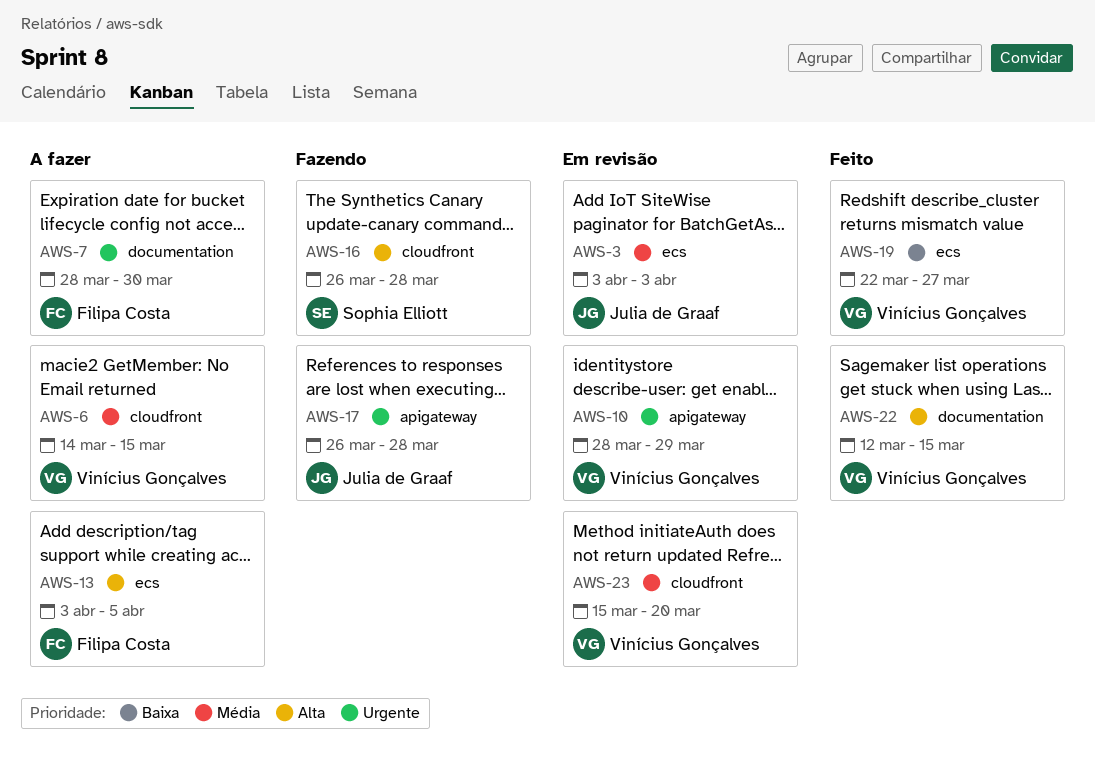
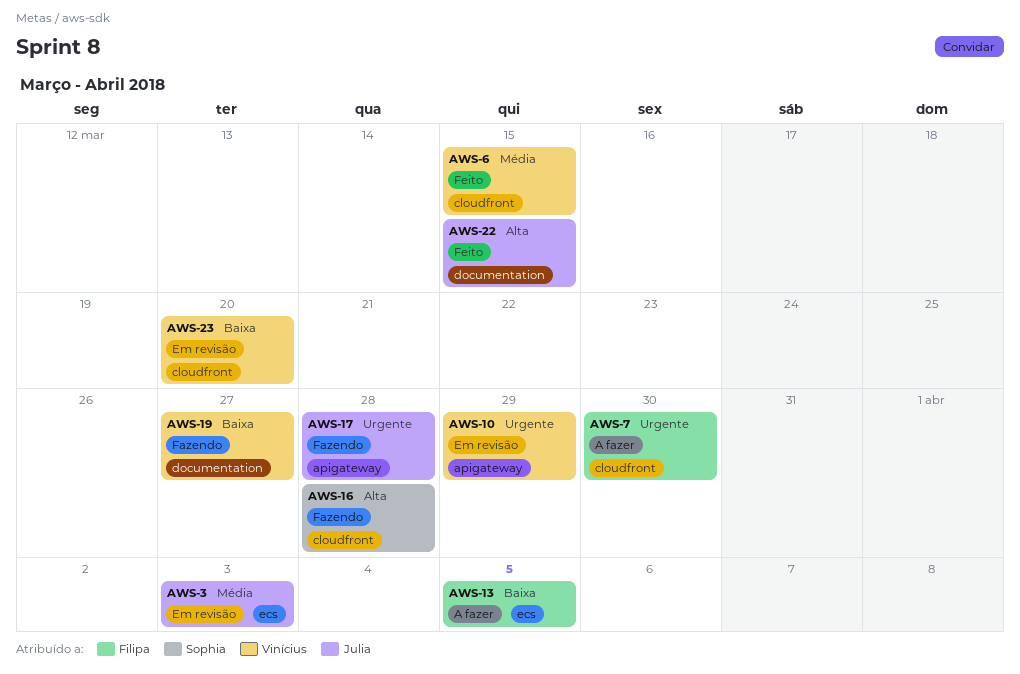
AWS-6, status: A fazer -> Feito
AWS-7, label: documentation -> cloudfront
AWS-13, priority: Alta -> Baixa
AWS-19, status: Feito -> Fazendo
AWS-19, label: ecs -> documentation
AWS-22, owner: Vinícius Gonçalves -> Julia de Graaf
AWS-23, priority: Média -> Baixa

